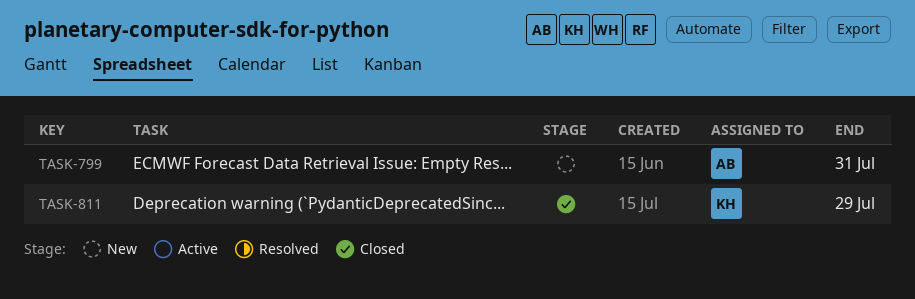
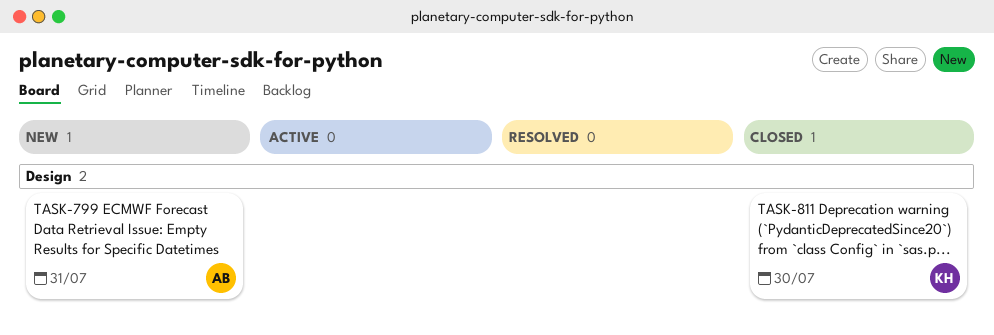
TASK-811, due: Jul 29 -> Jul 30

